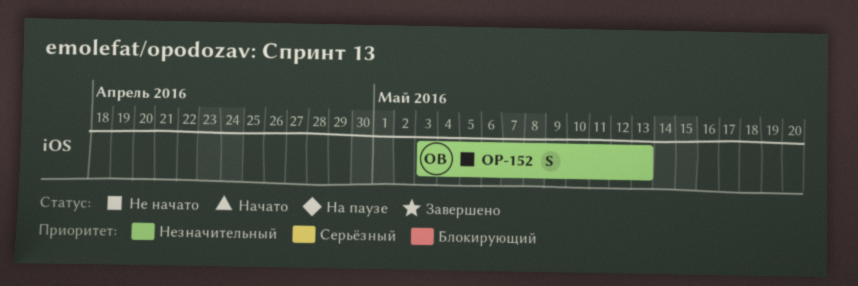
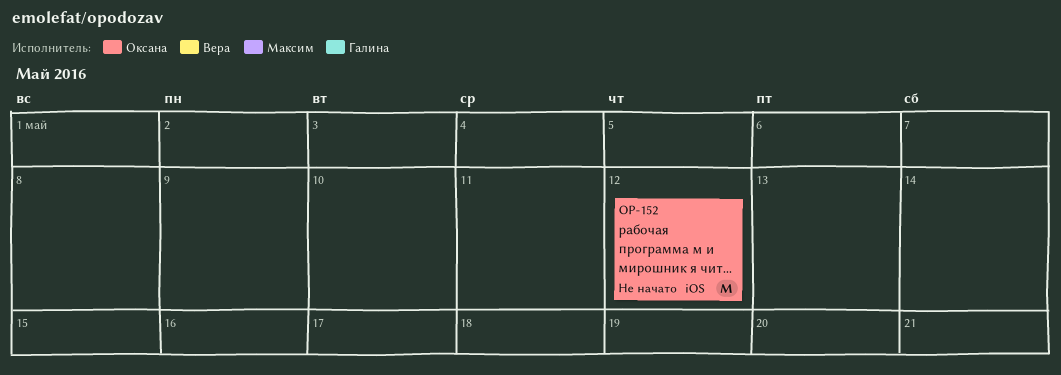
OP-152, estimate: S -> M
OP-152, due: May 13 -> May 12

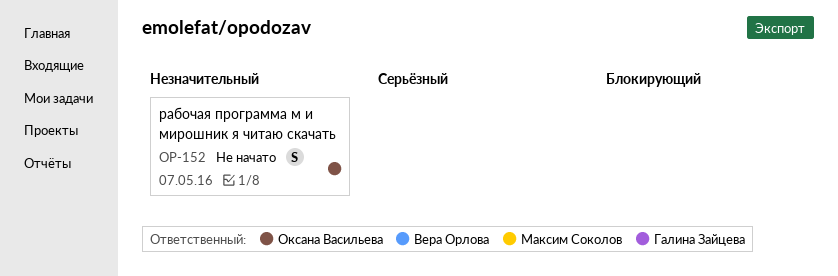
OP-152, estimate: M -> S
OP-152, due: May 12 -> May 7

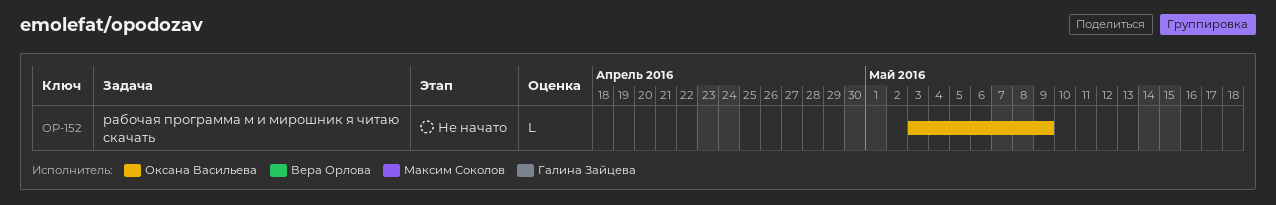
OP-152, estimate: S -> L
OP-152, due: May 7 -> May 9

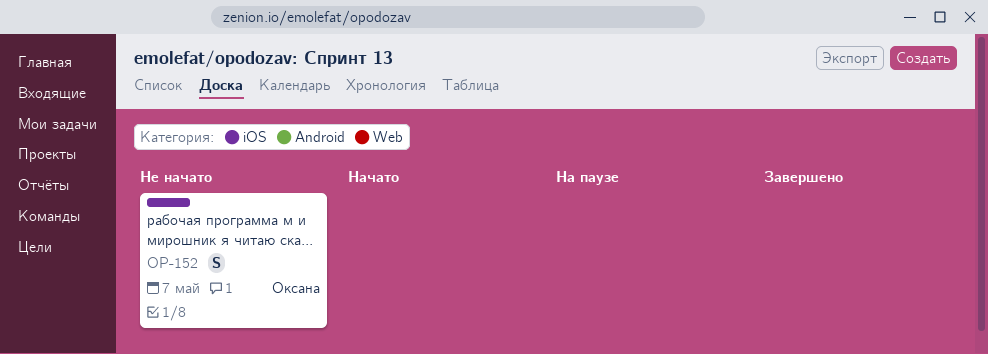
OP-152, estimate: L -> S
OP-152, due: May 9 -> May 7

